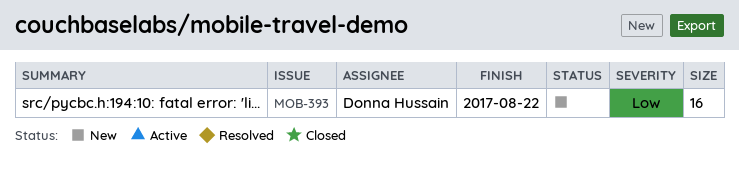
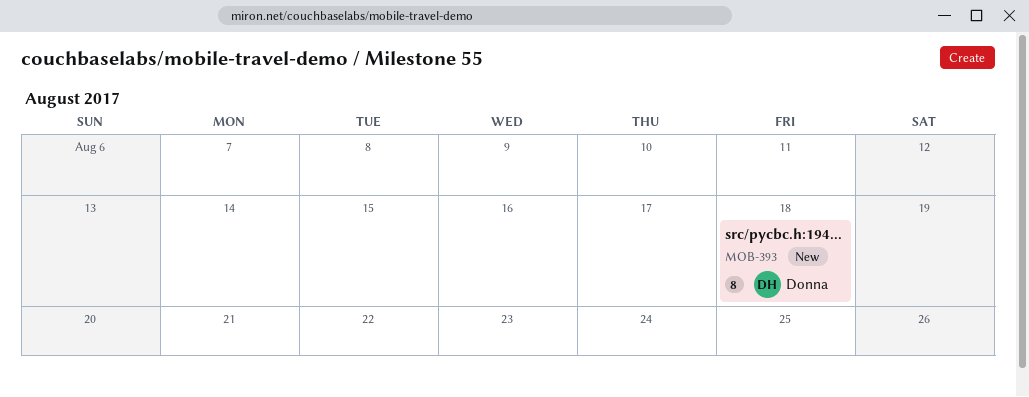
MOB-393, estimate: 16 -> 8
MOB-393, due: Aug 22 -> Aug 18

